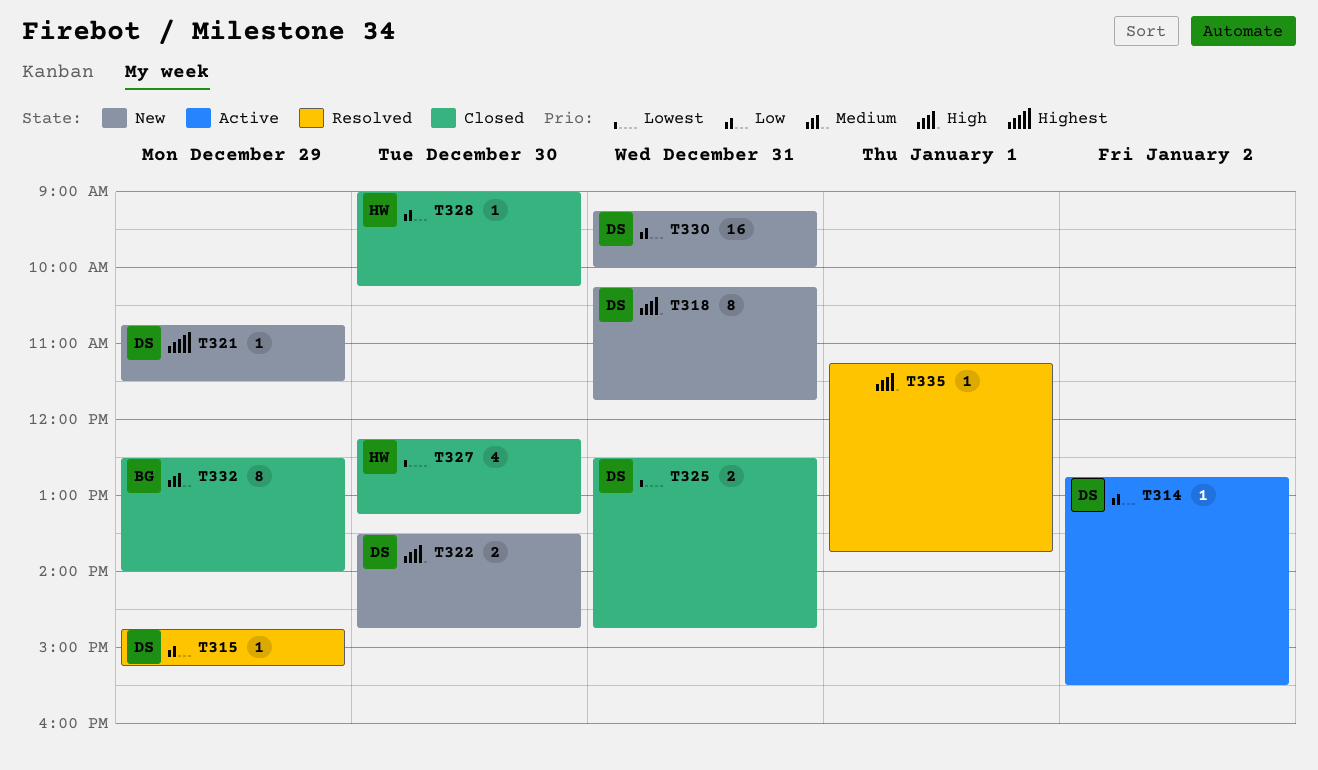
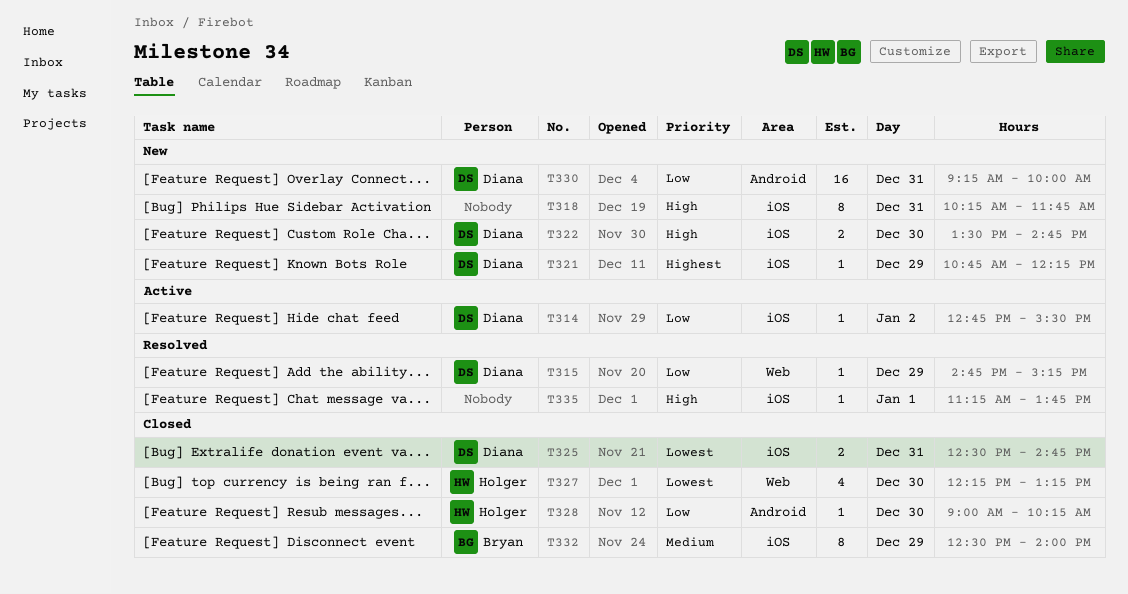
T318, owner: Diana -> none
T321, ends: 11:30 -> 12:15

